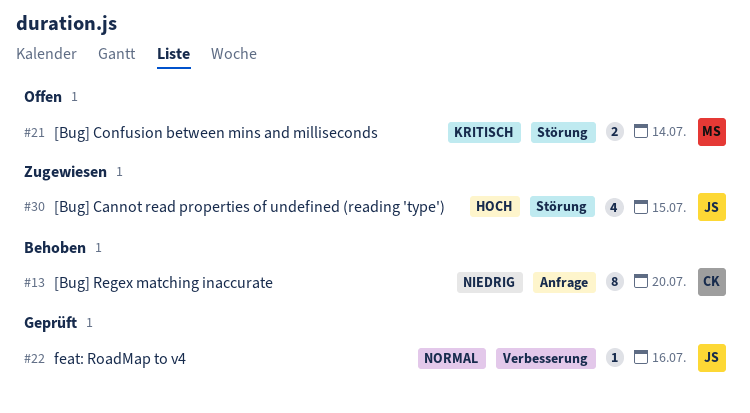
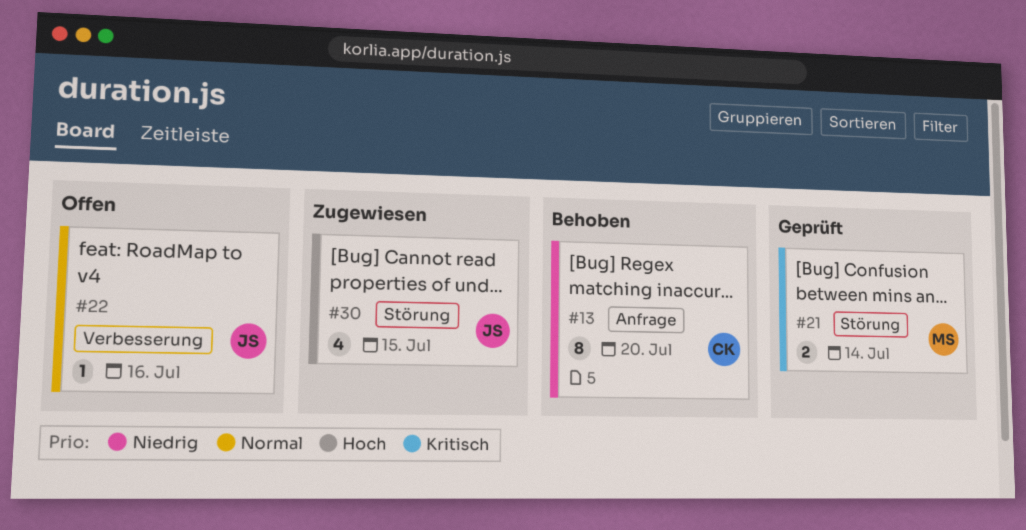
#21, status: Offen -> Geprüft
#22, status: Geprüft -> Offen

